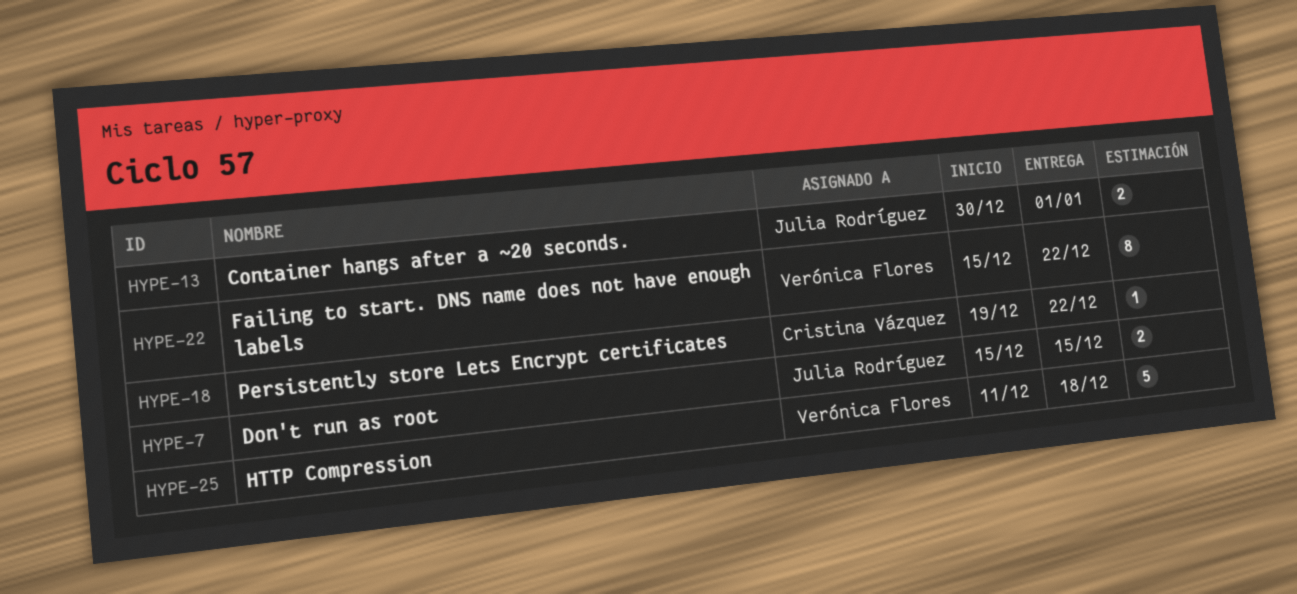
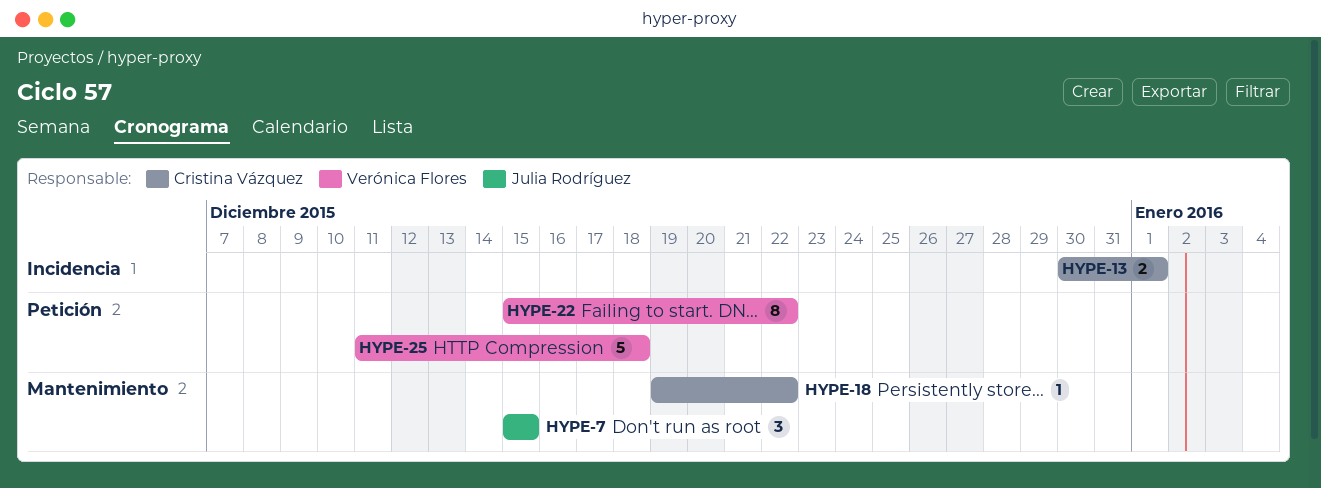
HYPE-7, estimate: 2 -> 3
HYPE-13, owner: Julia Rodríguez -> Cristina Vázquez

